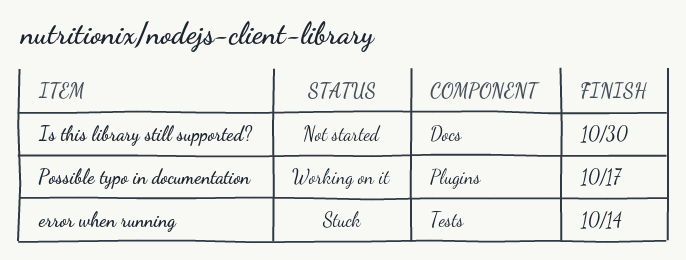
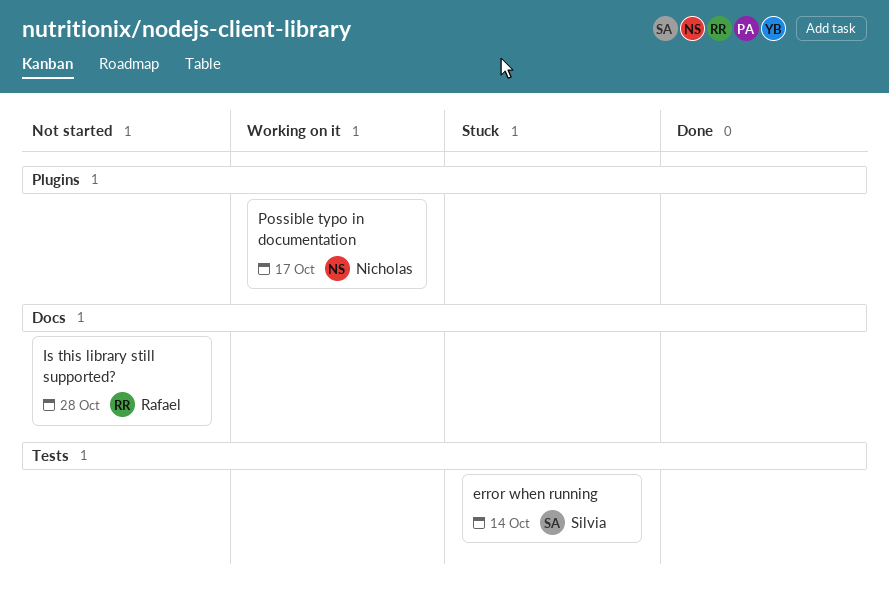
Is this library still supported?, due: Oct 30 -> Oct 28

